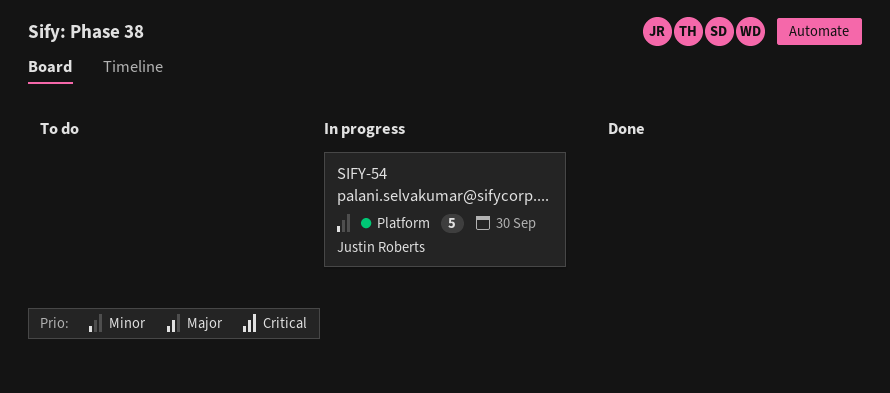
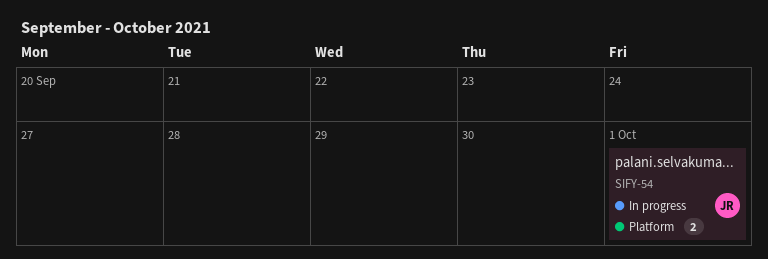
SIFY-54, estimate: 5 -> 2
SIFY-54, due: Sep 30 -> Oct 1

